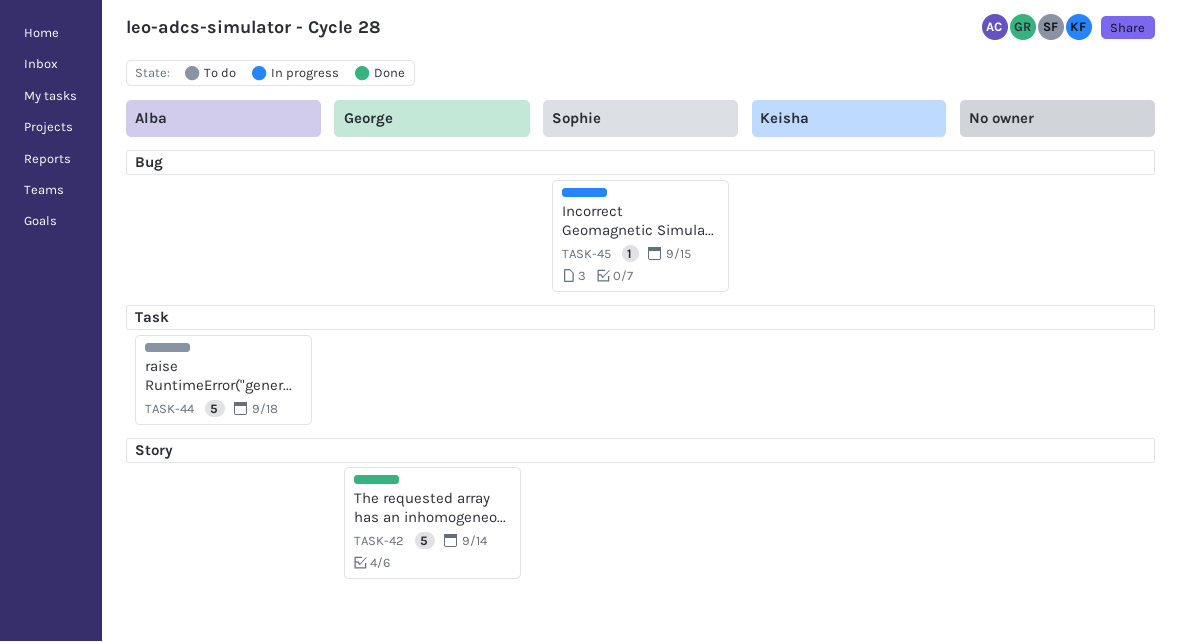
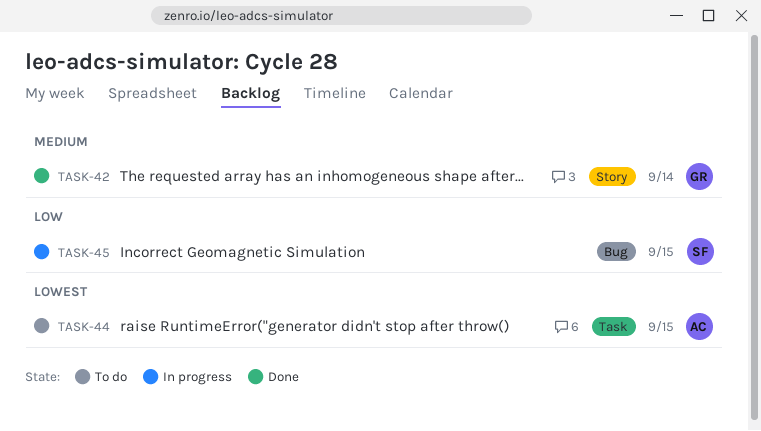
TASK-44, due: Sep 18 -> Sep 15

